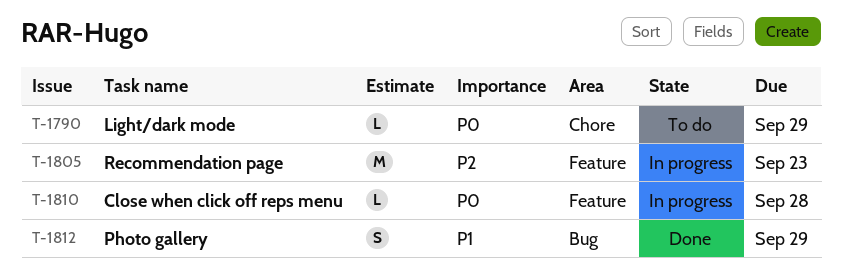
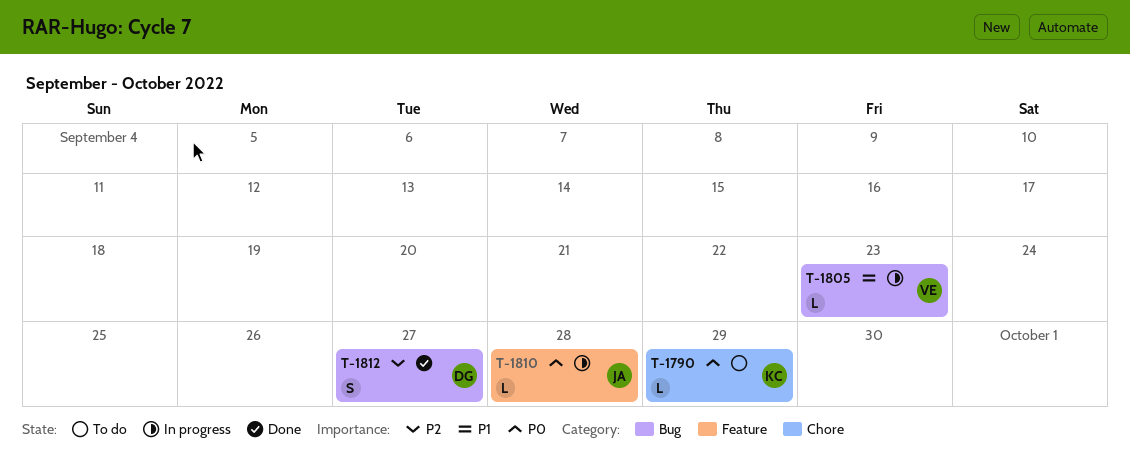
T-1805, priority: P2 -> P1
T-1805, label: Feature -> Bug
T-1805, estimate: M -> L
T-1812, priority: P1 -> P2
T-1812, due: Sep 29 -> Sep 27

